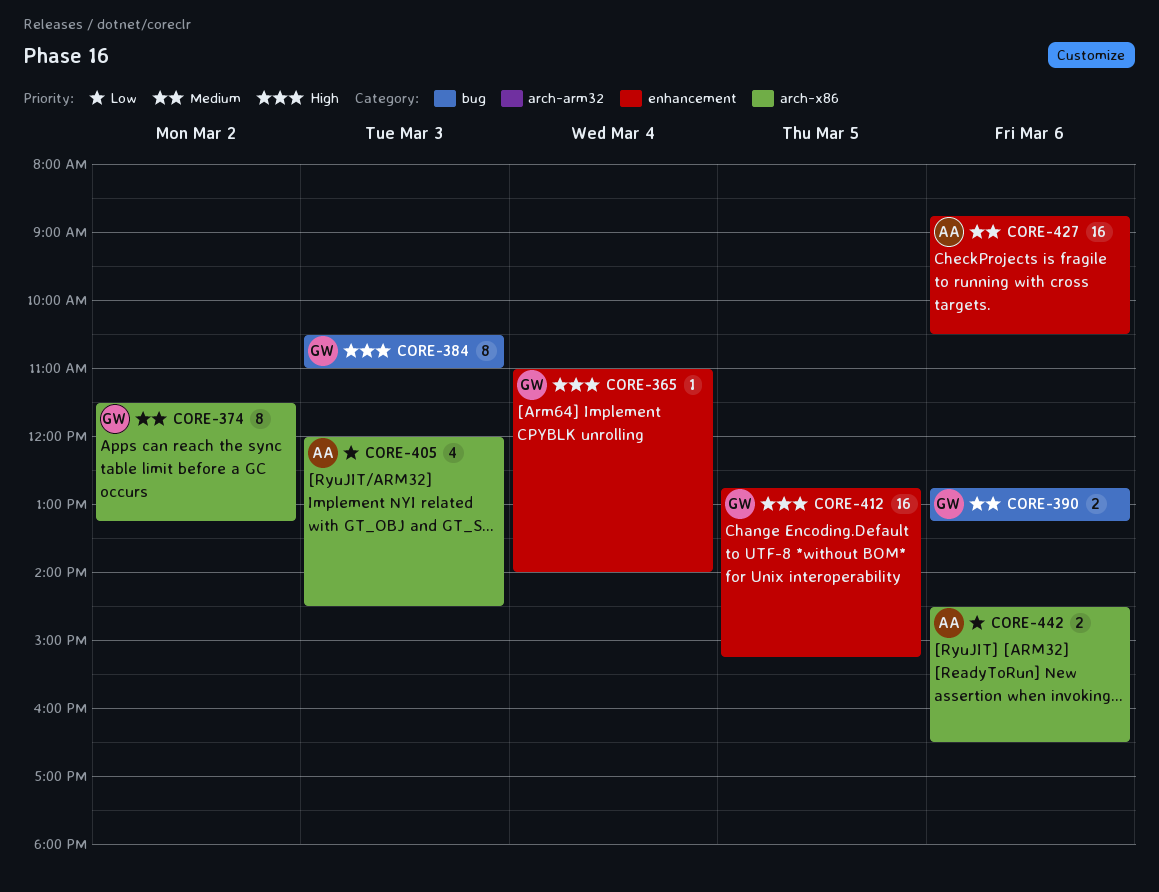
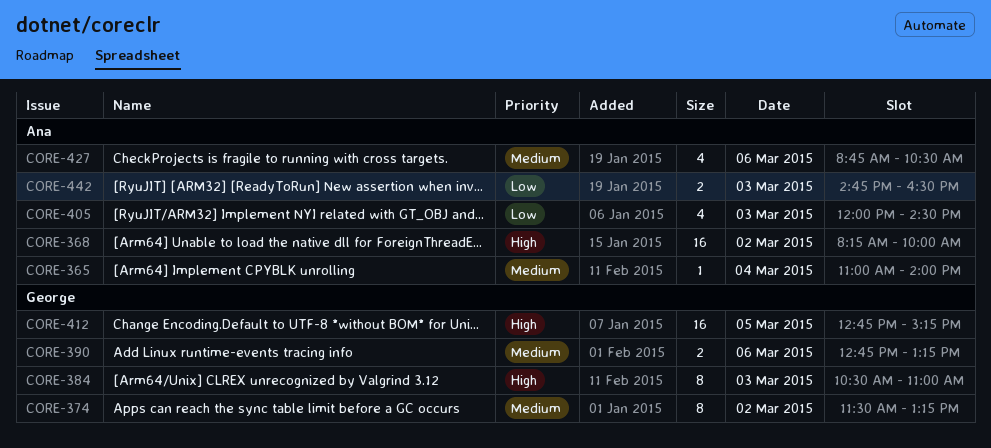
CORE-365, owner: George -> Ana
CORE-365, priority: High -> Medium
CORE-368: none -> present
CORE-427, estimate: 16 -> 4
CORE-442, day: Mar 6 -> Mar 3
CORE-442, begins: 14:30 -> 14:45

